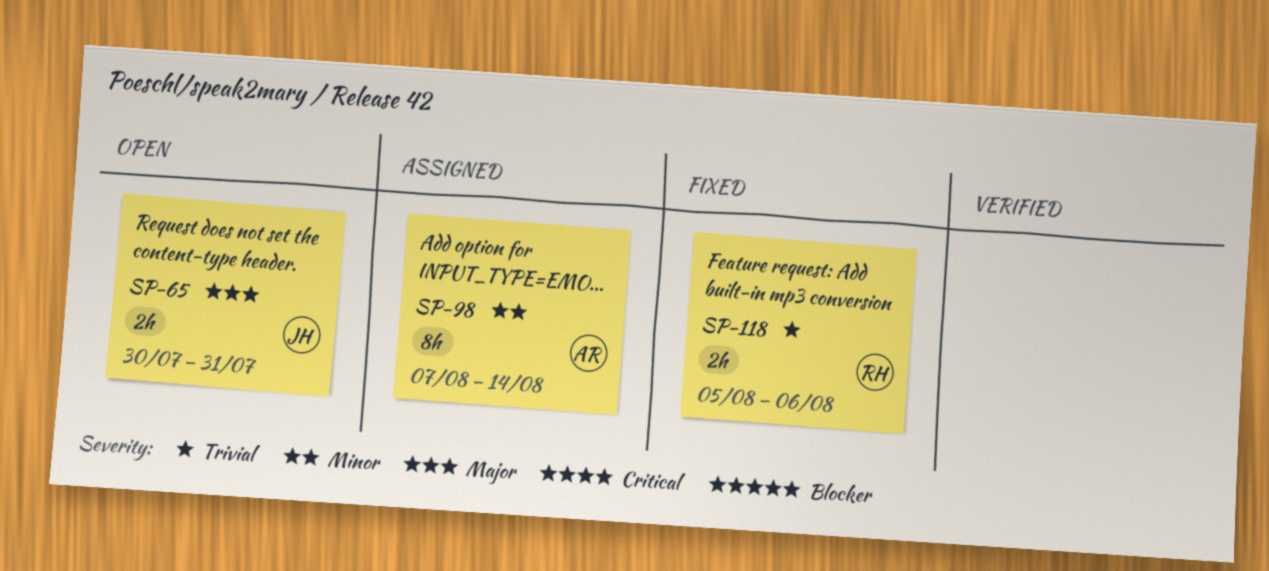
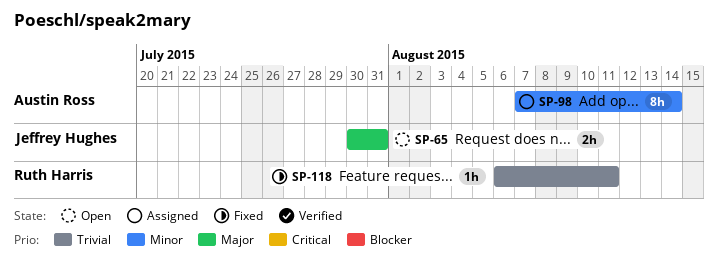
SP-118, estimate: 2h -> 1h
SP-118, start: Aug 5 -> Aug 6
SP-118, due: Aug 6 -> Aug 11

